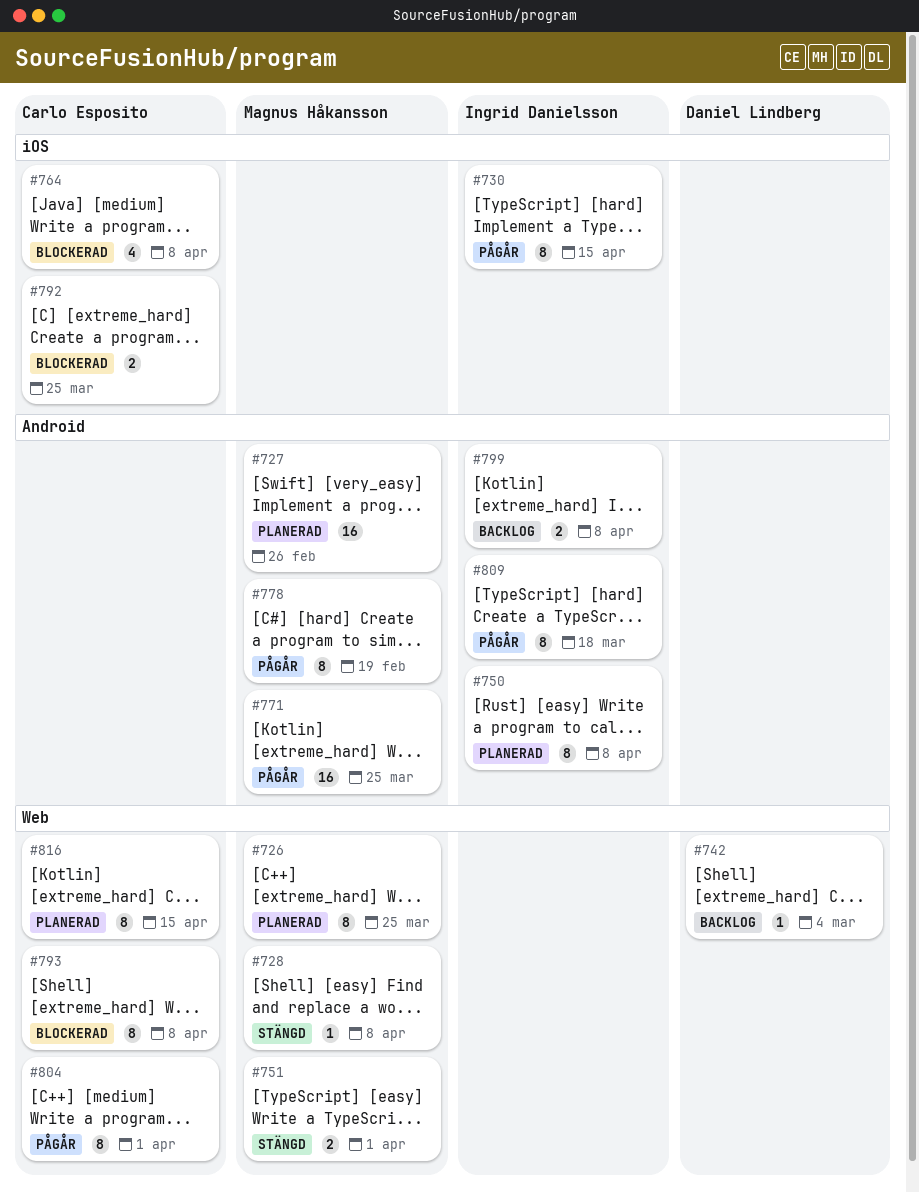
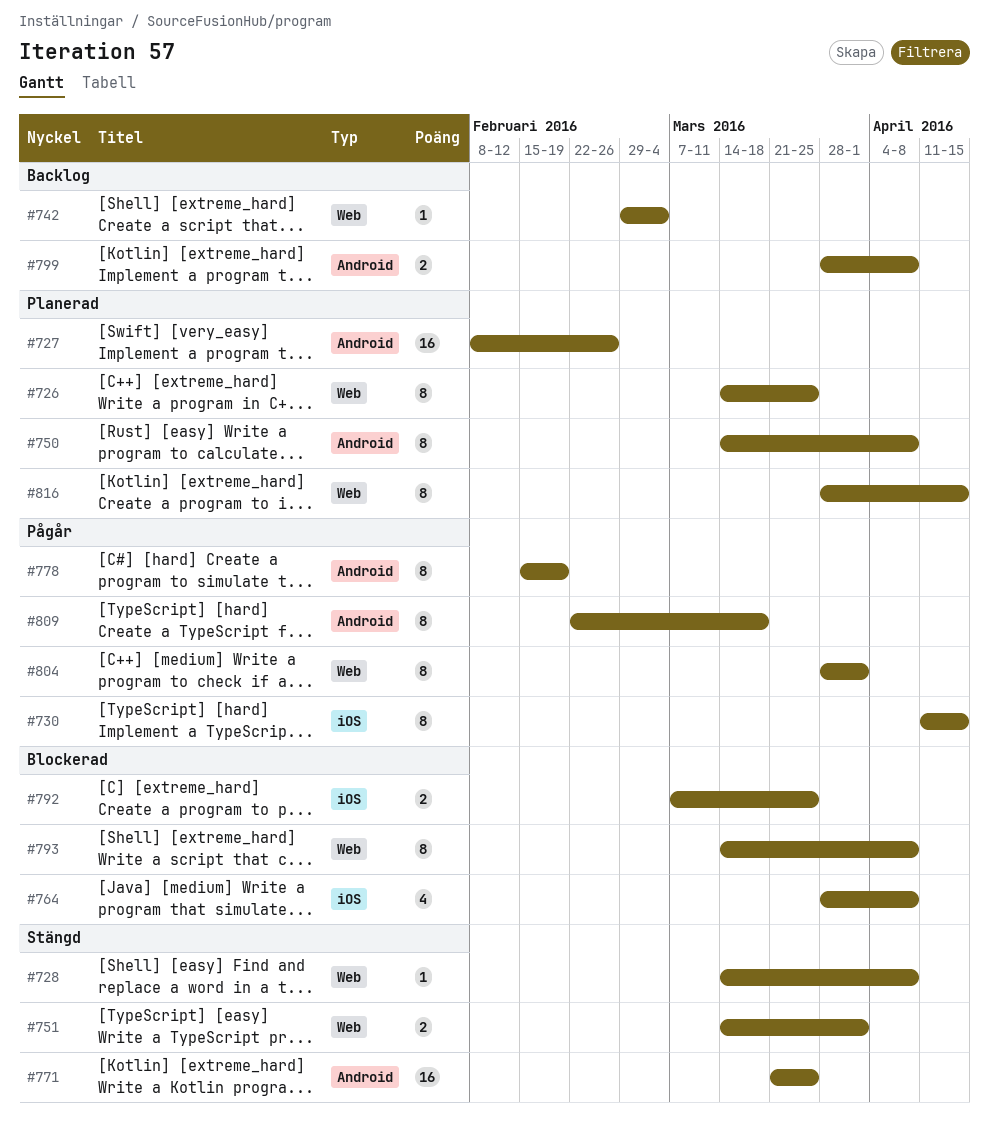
#771, status: Pågår -> Stängd

